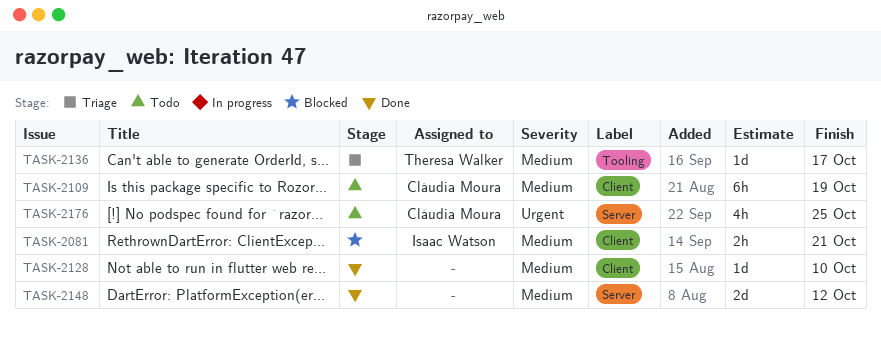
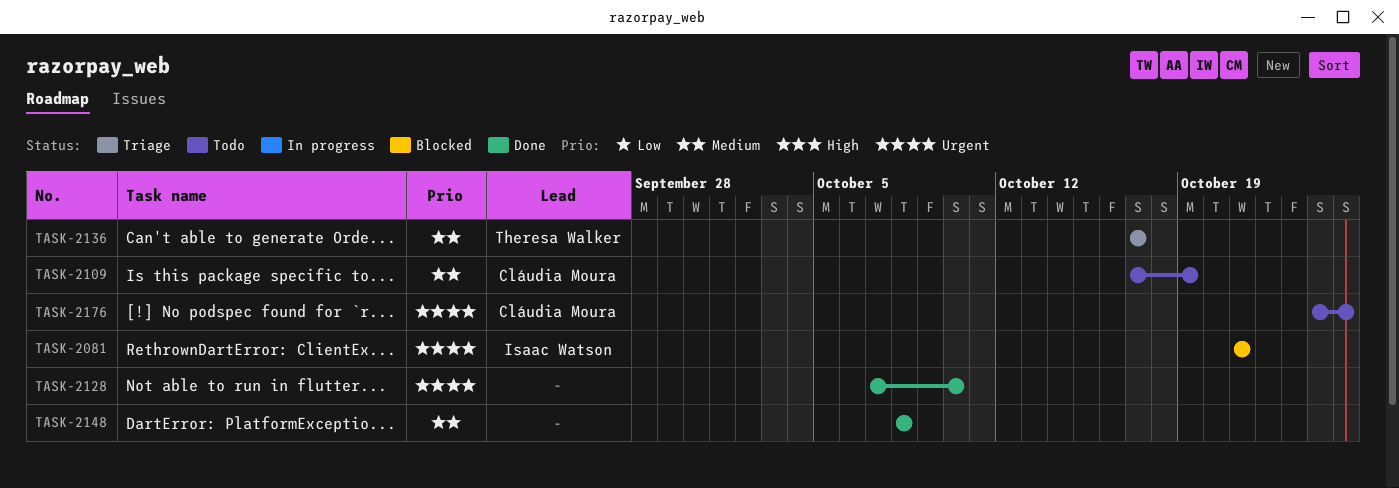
TASK-2081, priority: Medium -> Urgent
TASK-2128, priority: Medium -> Urgent
TASK-2148, due: Oct 12 -> Oct 8

